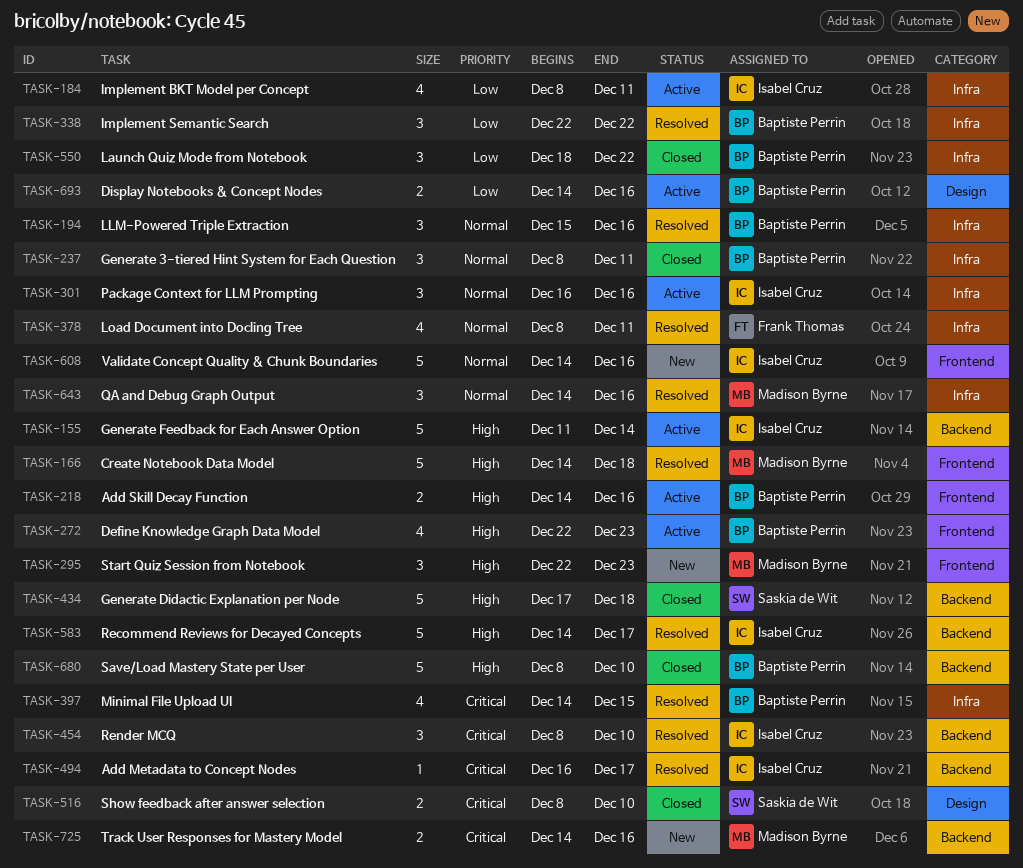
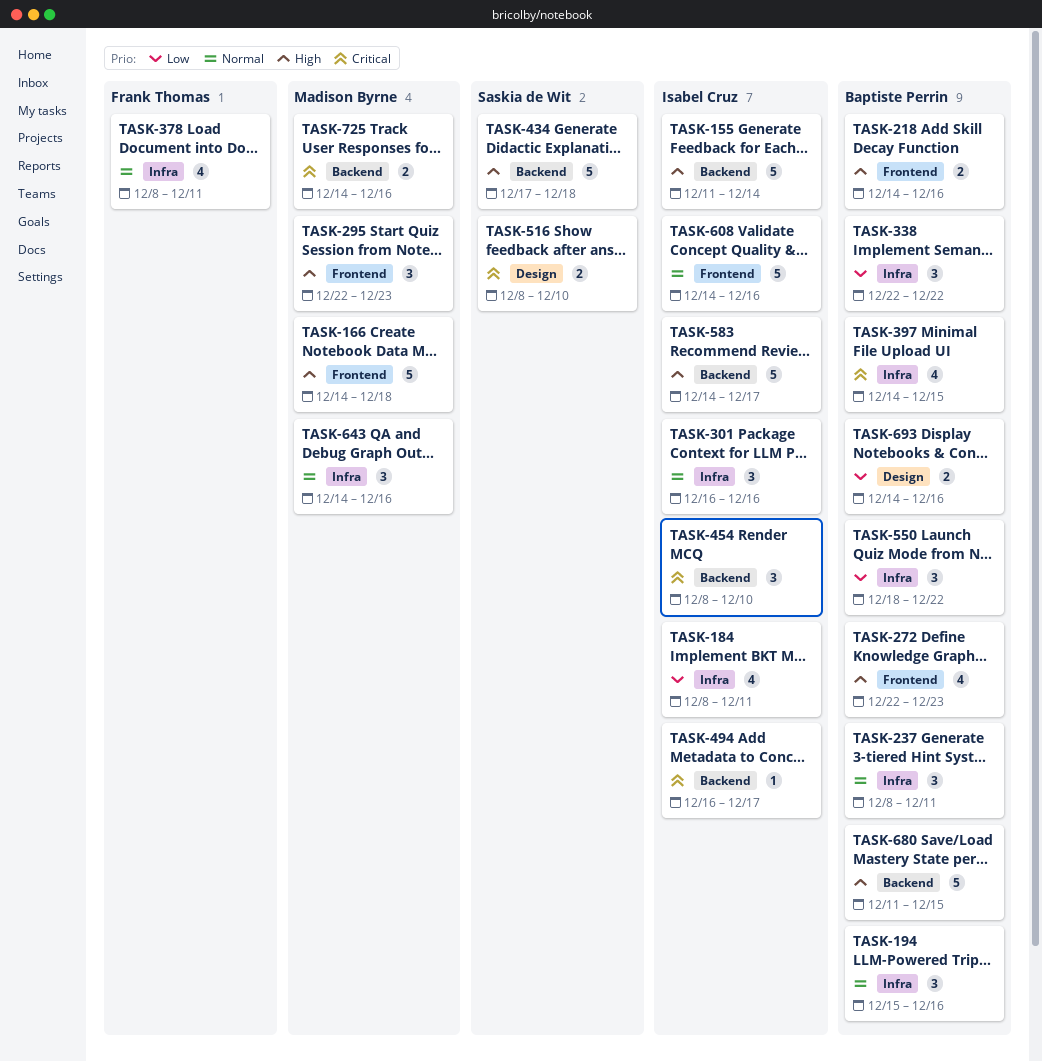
TASK-680, start: Dec 8 -> Dec 11
TASK-680, due: Dec 10 -> Dec 15

